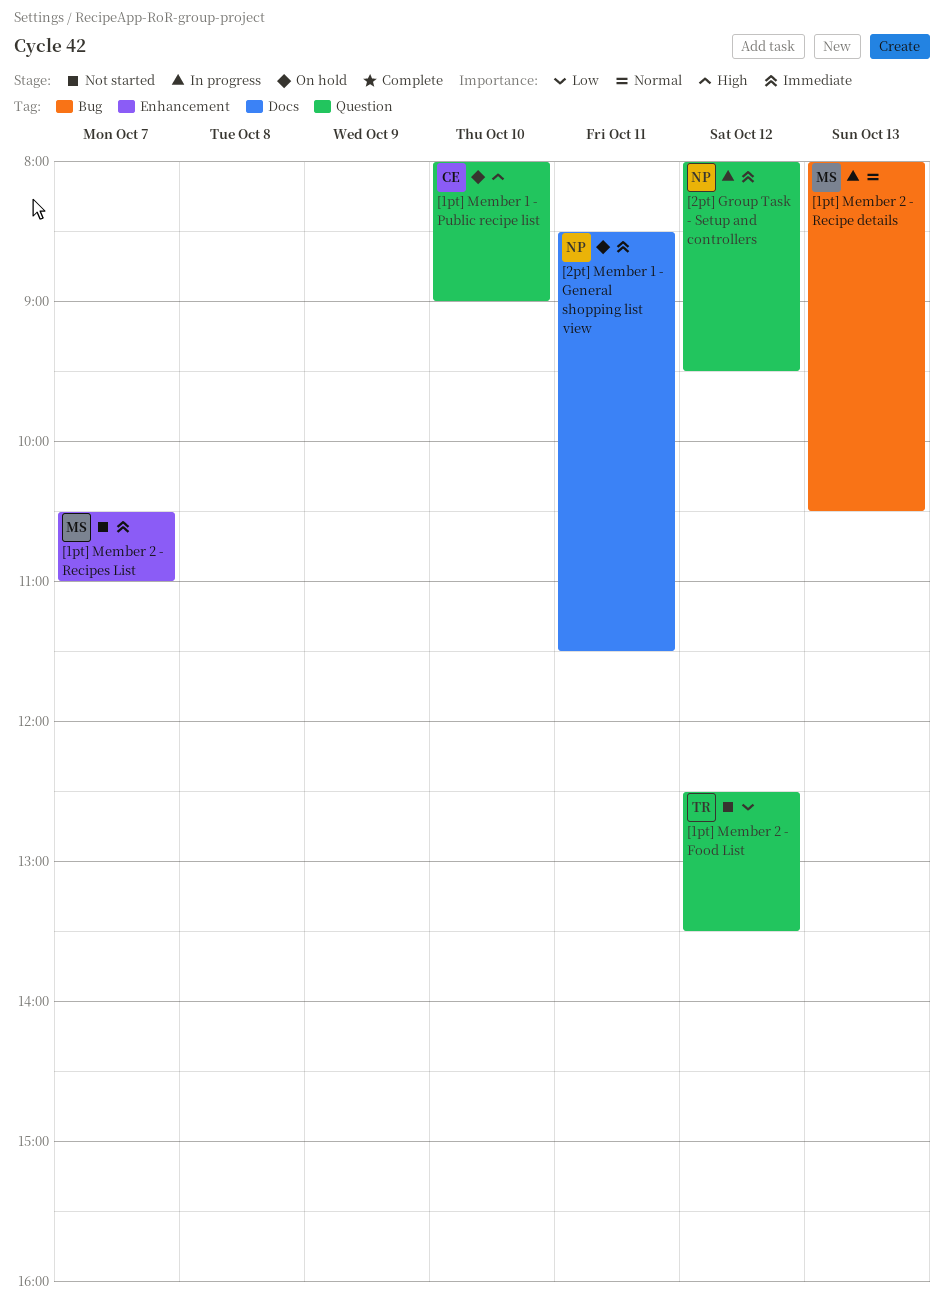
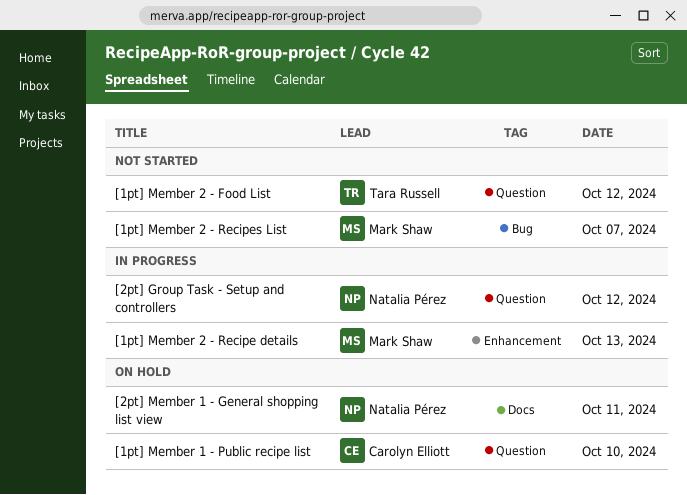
[1pt] Member 2 - Recipe details, label: Bug -> Enhancement
[1pt] Member 2 - Recipes List, label: Enhancement -> Bug

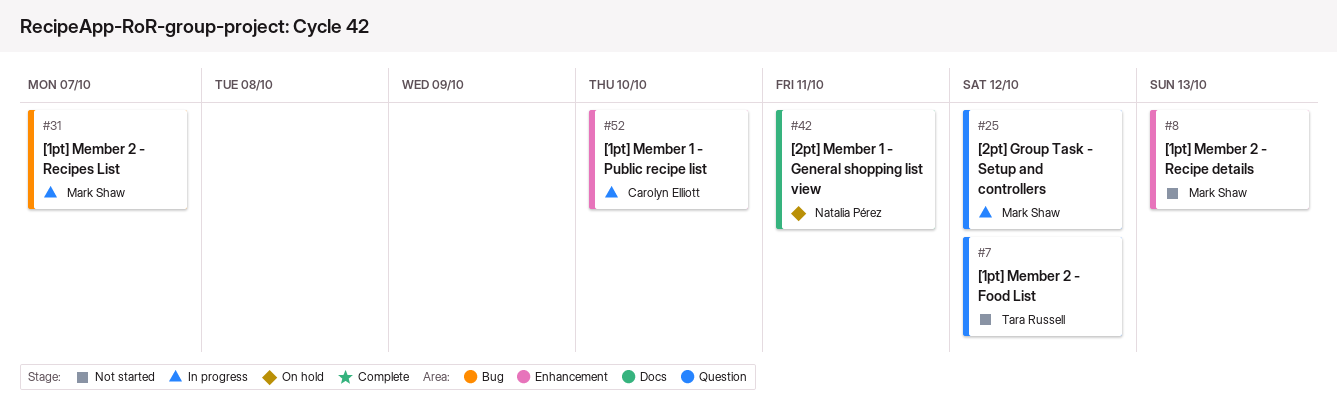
[1pt] Member 1 - Public recipe list, status: On hold -> In progress
[1pt] Member 1 - Public recipe list, label: Question -> Enhancement
[1pt] Member 2 - Recipe details, status: In progress -> Not started
[1pt] Member 2 - Recipes List, status: Not started -> In progress
[2pt] Group Task - Setup and controllers, owner: Natalia Pérez -> Mark Shaw

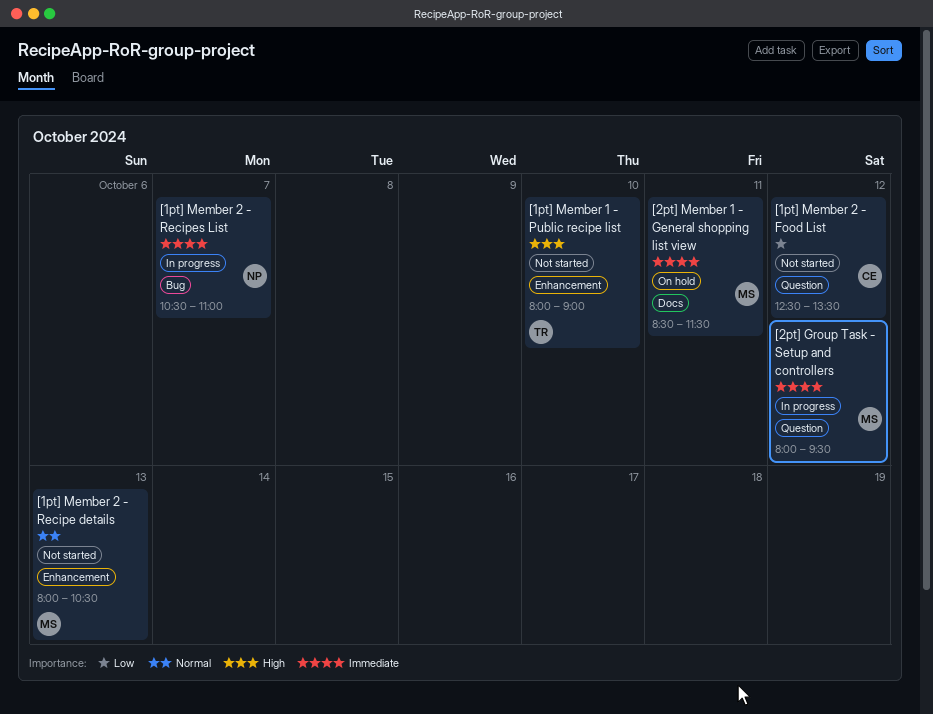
[1pt] Member 1 - Public recipe list, status: In progress -> Not started
[1pt] Member 1 - Public recipe list, owner: Carolyn Elliott -> Tara Russell
[1pt] Member 2 - Food List, owner: Tara Russell -> Carolyn Elliott
[1pt] Member 2 - Recipes List, owner: Mark Shaw -> Natalia Pérez
[2pt] Member 1 - General shopping list view, owner: Natalia Pérez -> Mark Shaw

